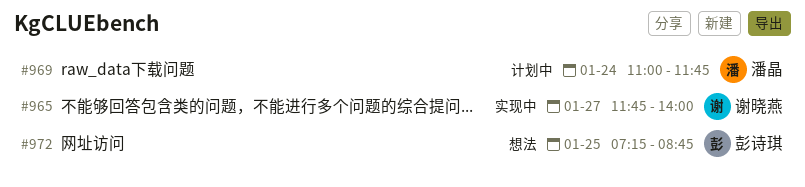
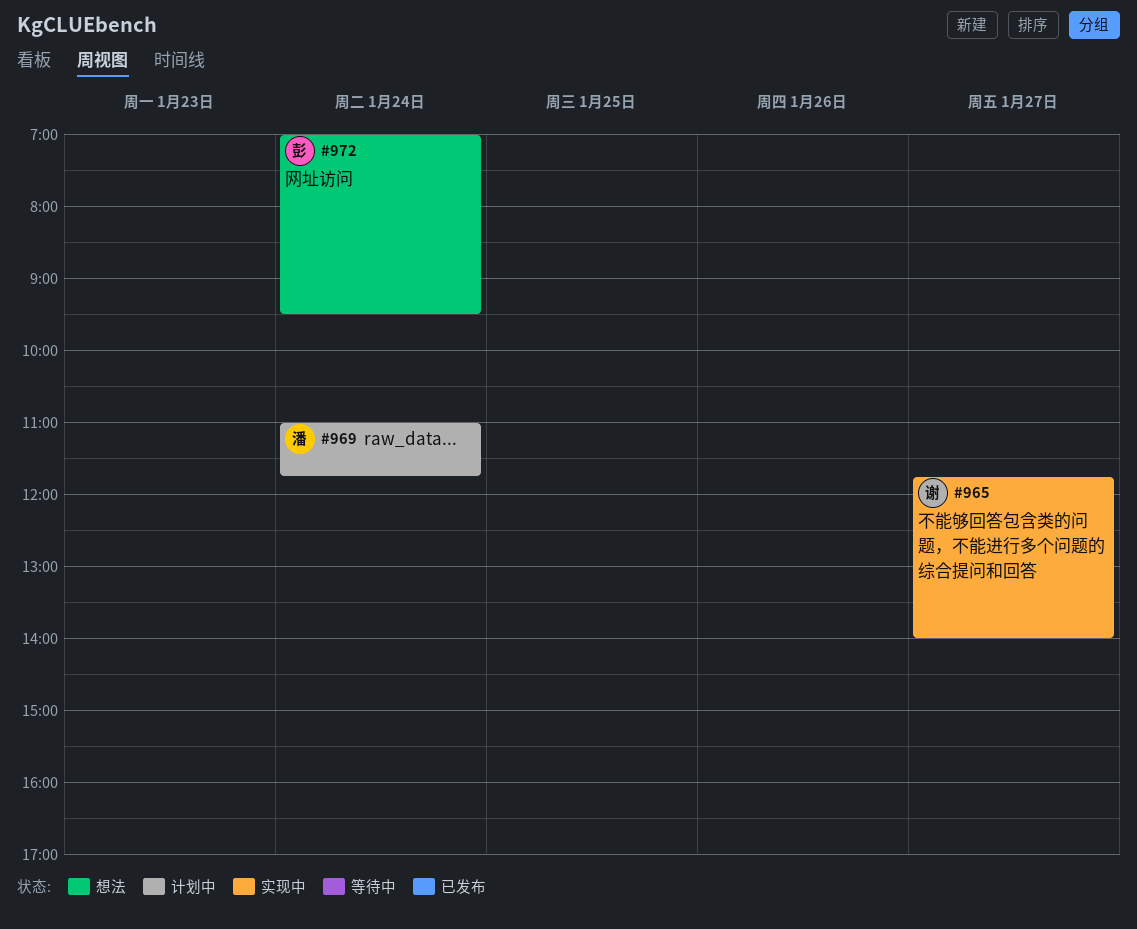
#972, day: Jan 25 -> Jan 24
#972, begins: 07:15 -> 07:00
#972, ends: 08:45 -> 09:30

